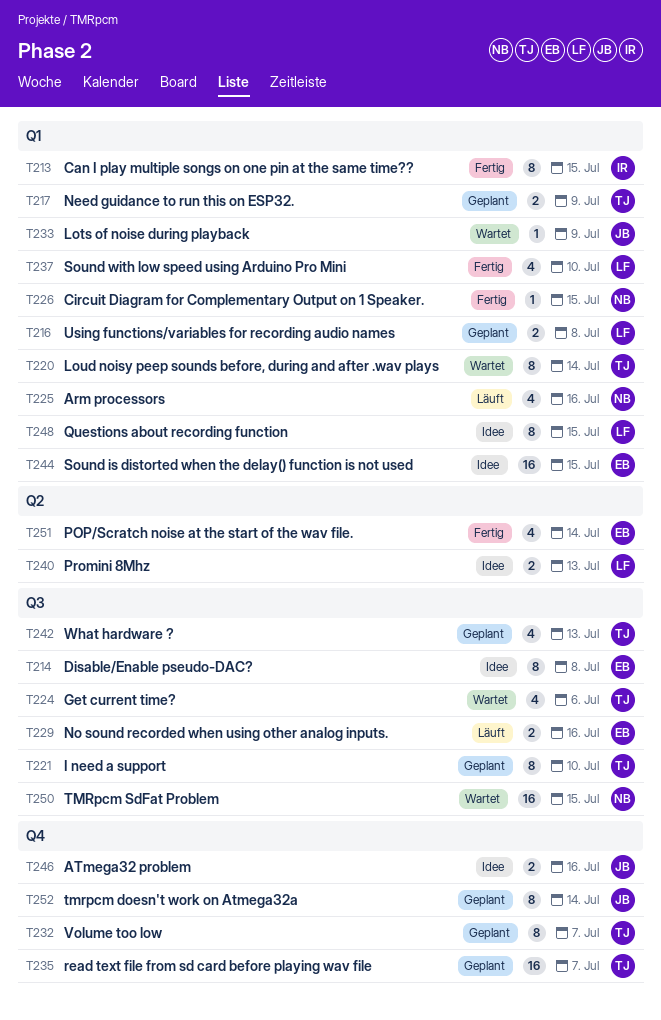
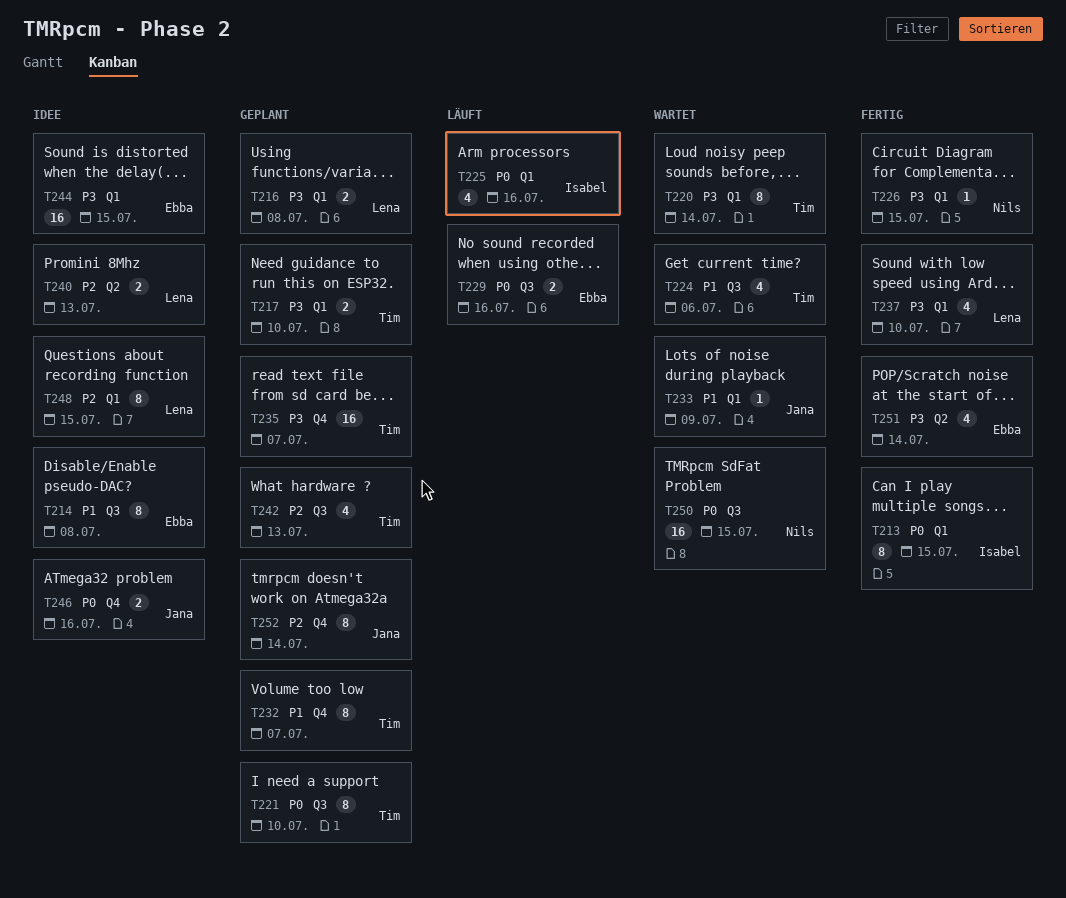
T217, due: Jul 9 -> Jul 10
T225, owner: Nils -> Isabel

